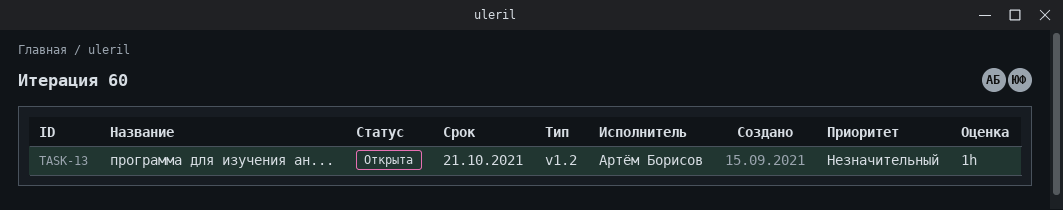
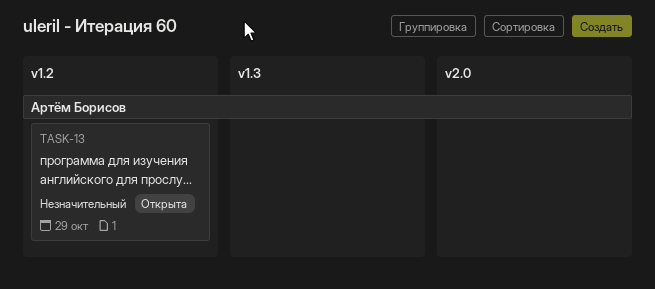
TASK-13, due: Oct 21 -> Oct 29

